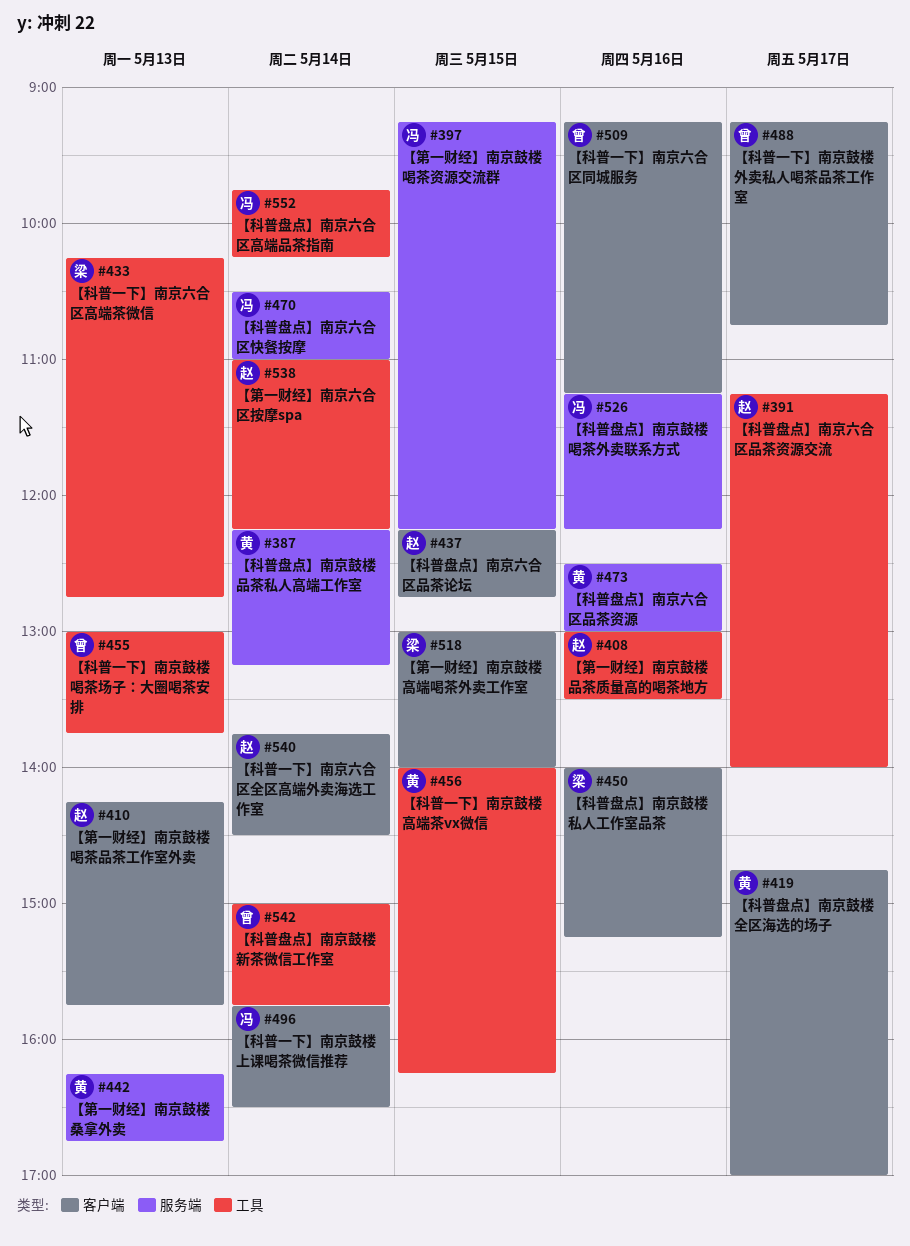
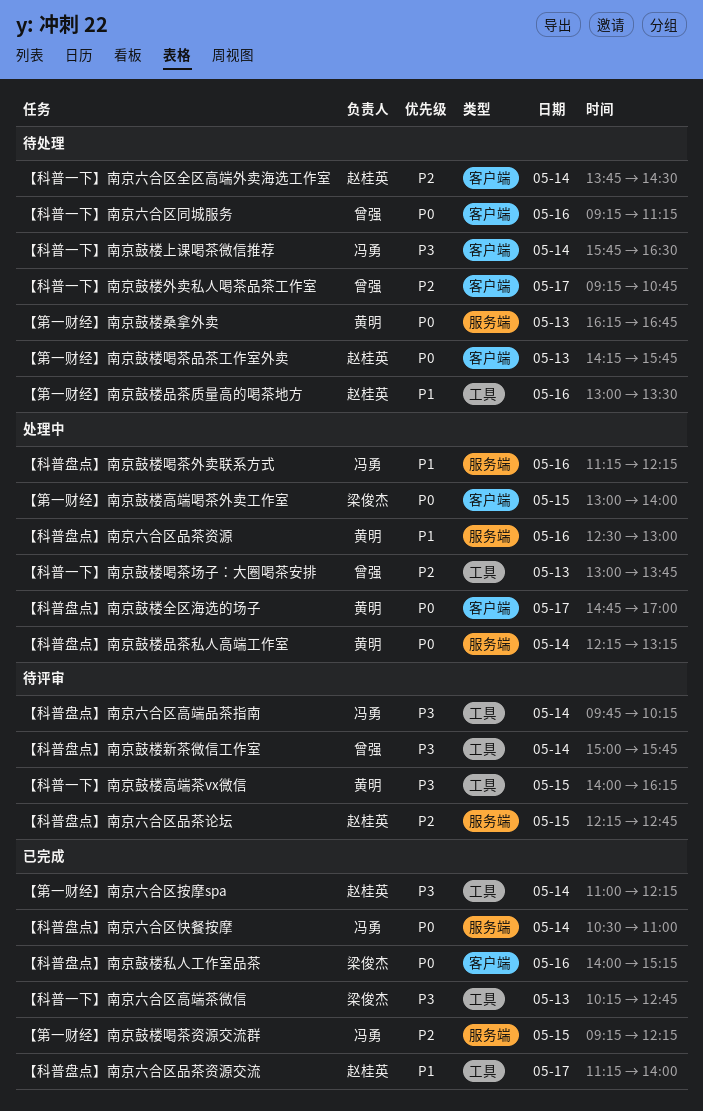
【科普盘点】南京六合区品茶论坛, label: 客户端 -> 服务端

